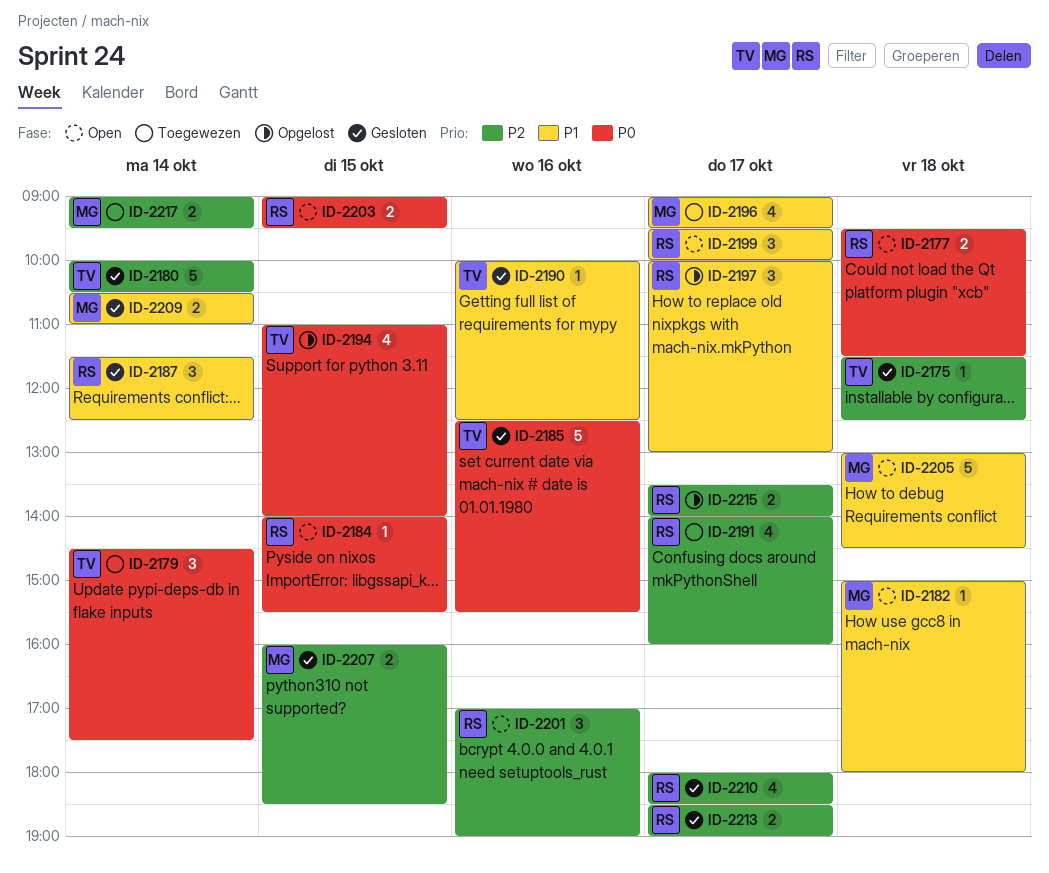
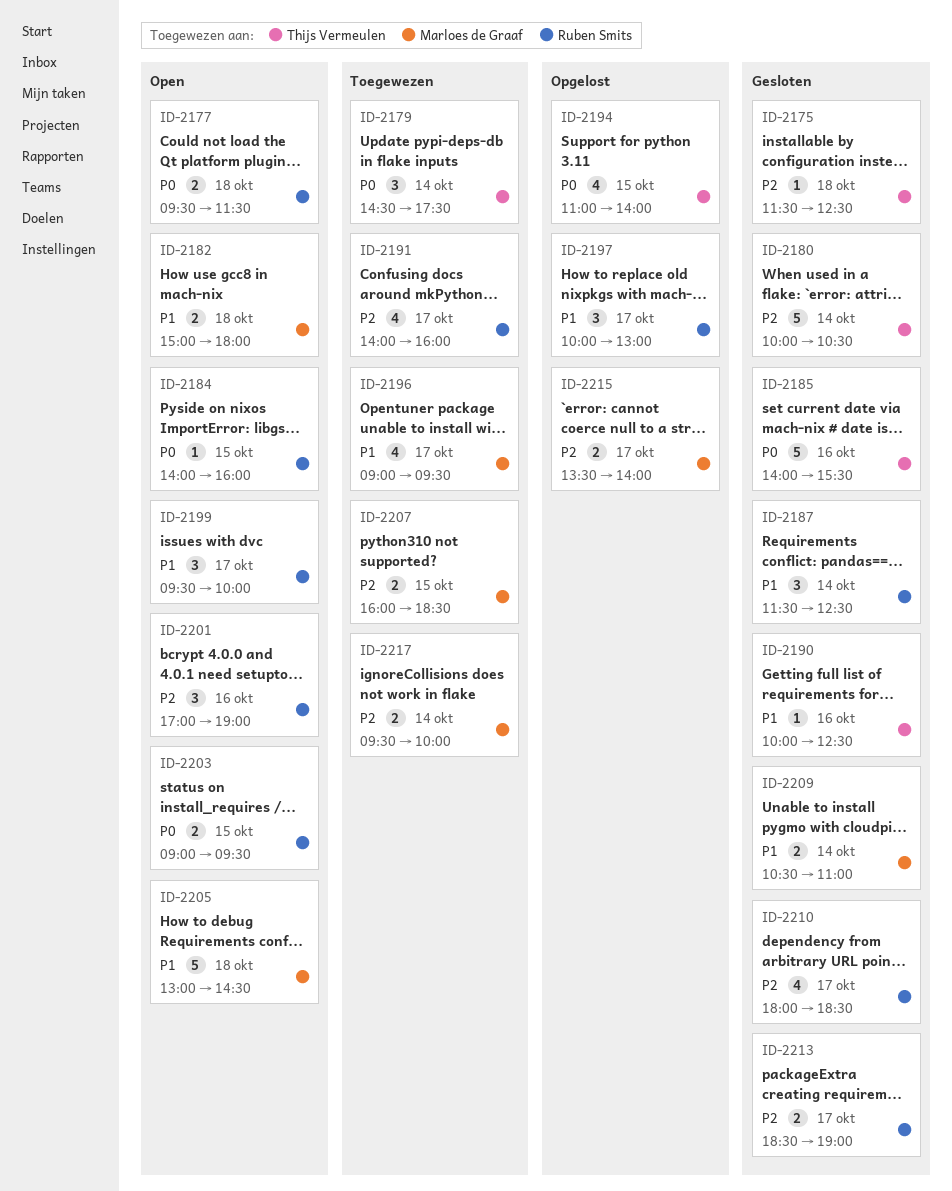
ID-2182, estimate: 1 -> 2
ID-2184, ends: 15:30 -> 16:00
ID-2185, begins: 12:30 -> 14:00
ID-2207, status: Gesloten -> Toegewezen
ID-2215, owner: Ruben Smits -> Marloes de Graaf
ID-2217, begins: 09:00 -> 09:30
ID-2217, ends: 09:30 -> 10:00

